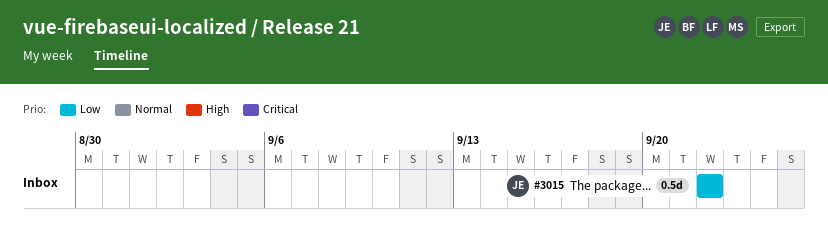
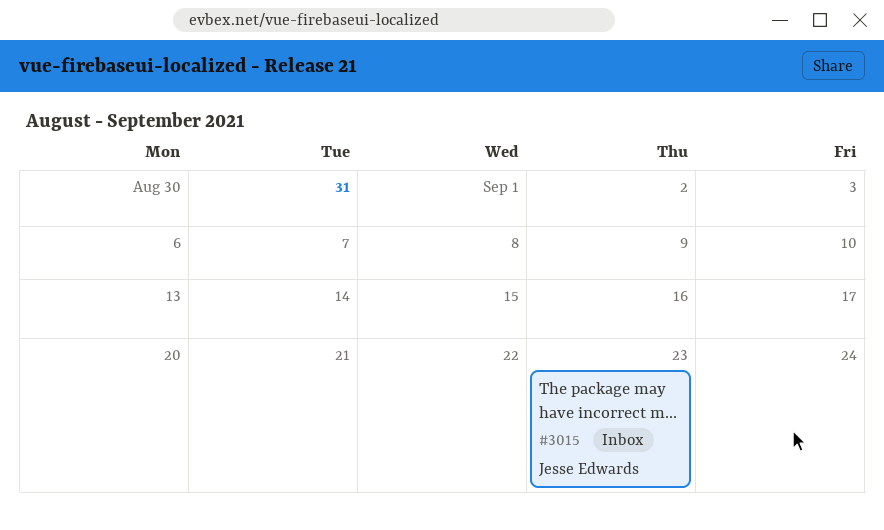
#3015, due: Sep 22 -> Sep 23

